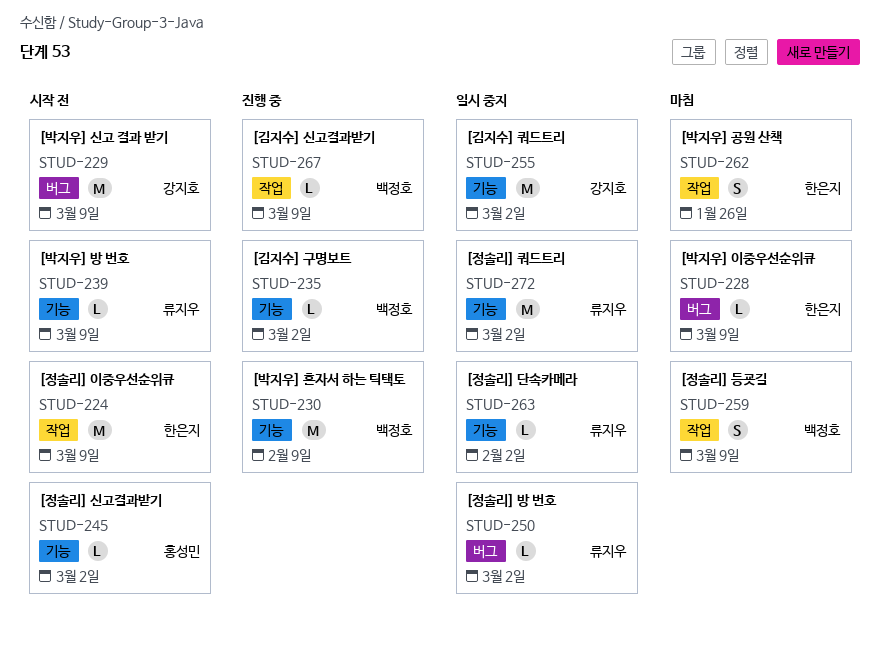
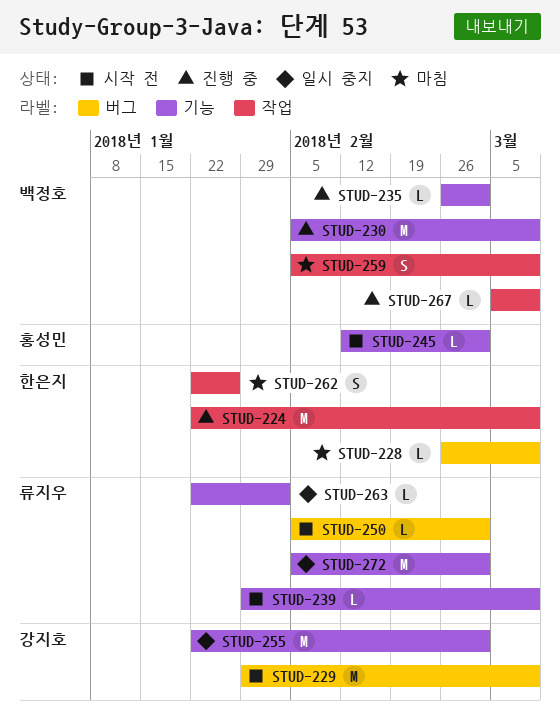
STUD-224, status: 시작 전 -> 진행 중
STUD-230, due: Feb 9 -> Mar 9
STUD-250, status: 일시 중지 -> 시작 전

